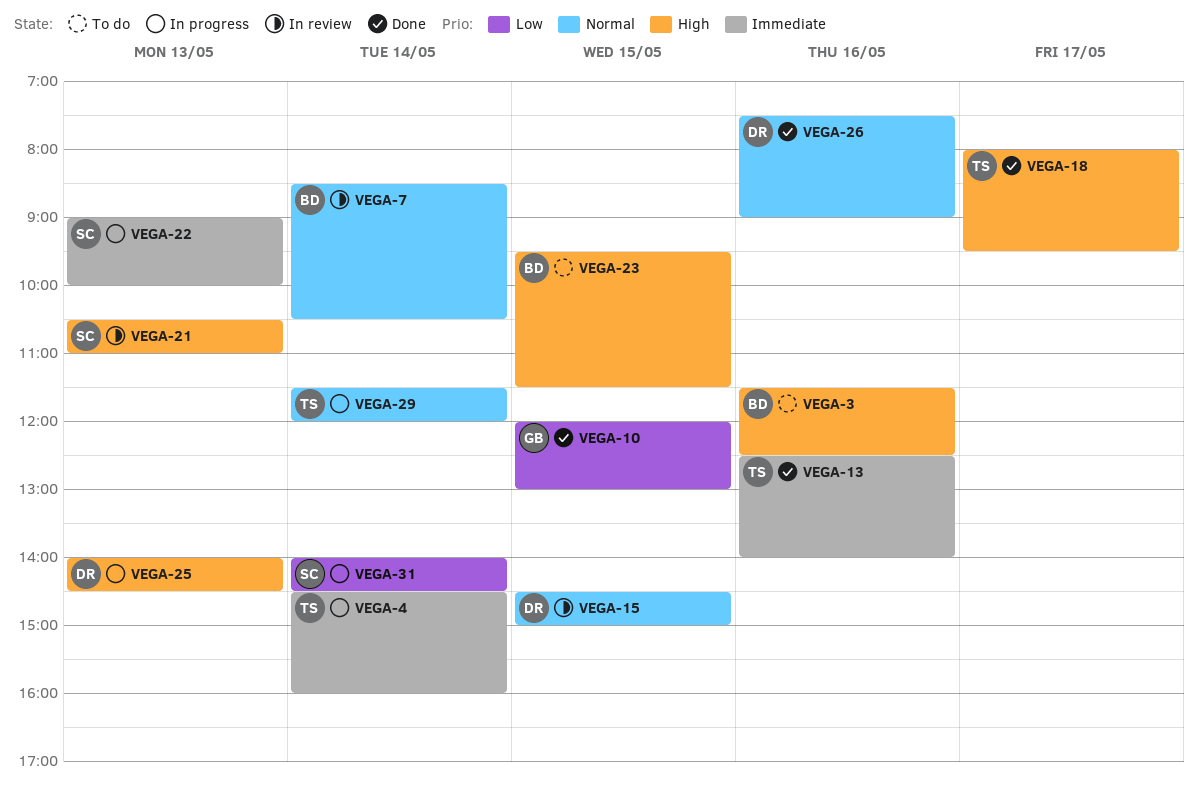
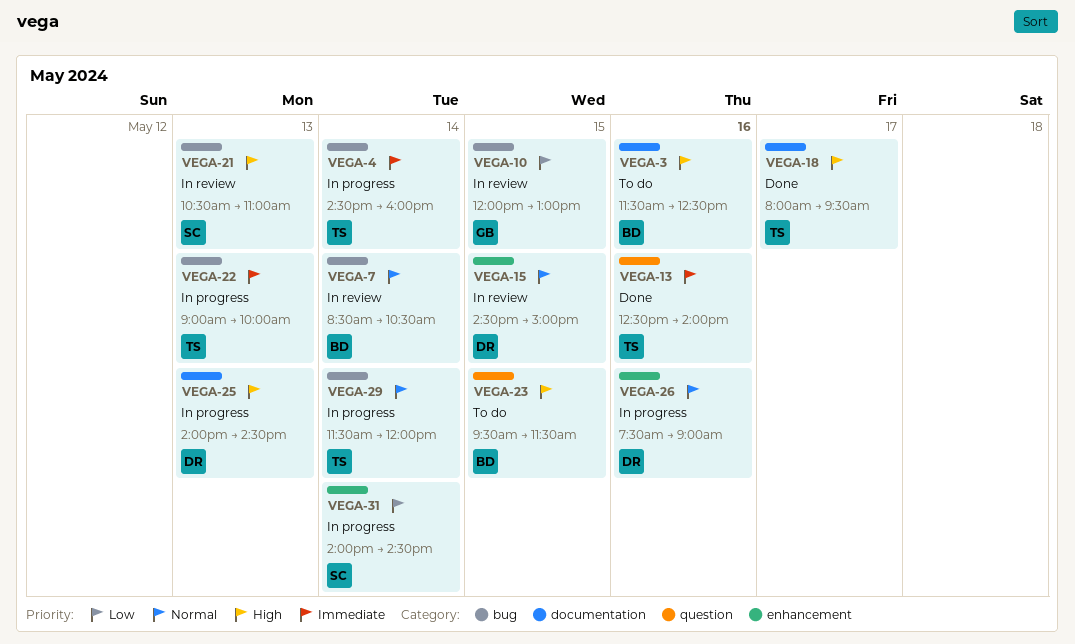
VEGA-10, status: Done -> In review
VEGA-22, owner: SC -> TS
VEGA-26, status: Done -> In progress

